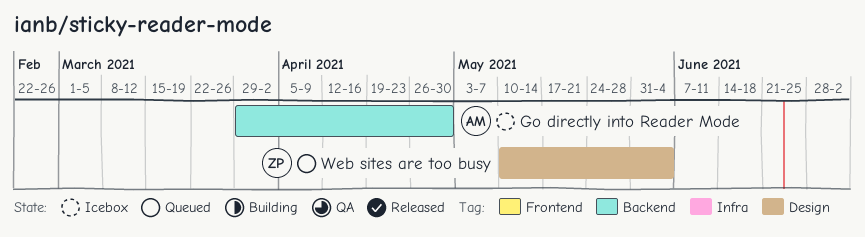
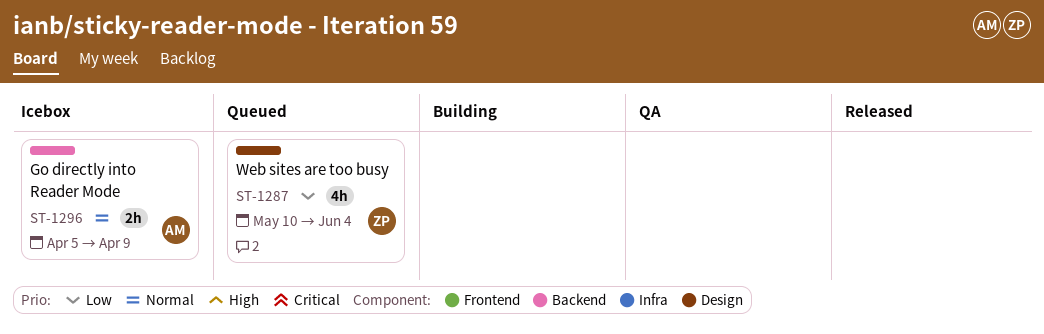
Go directly into Reader Mode, start: Mar 29 -> Apr 5
Go directly into Reader Mode, due: Apr 30 -> Apr 9

